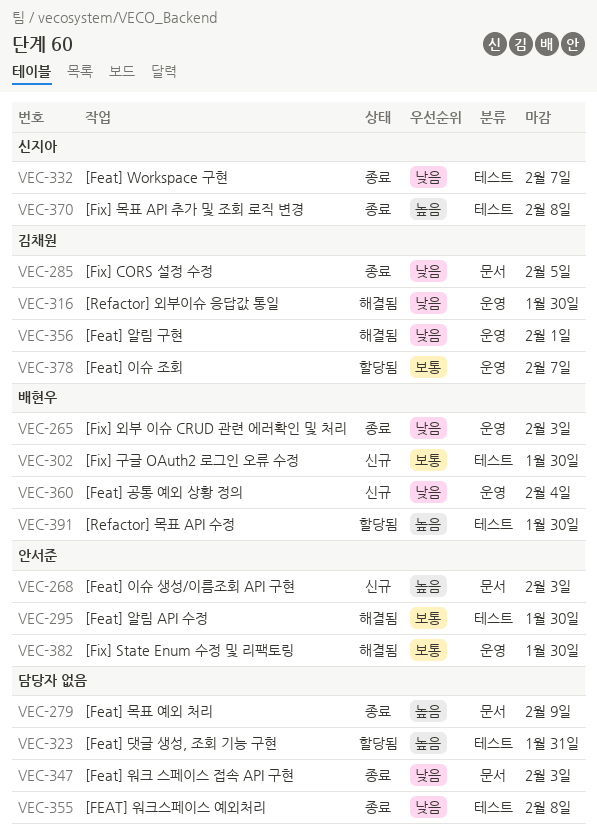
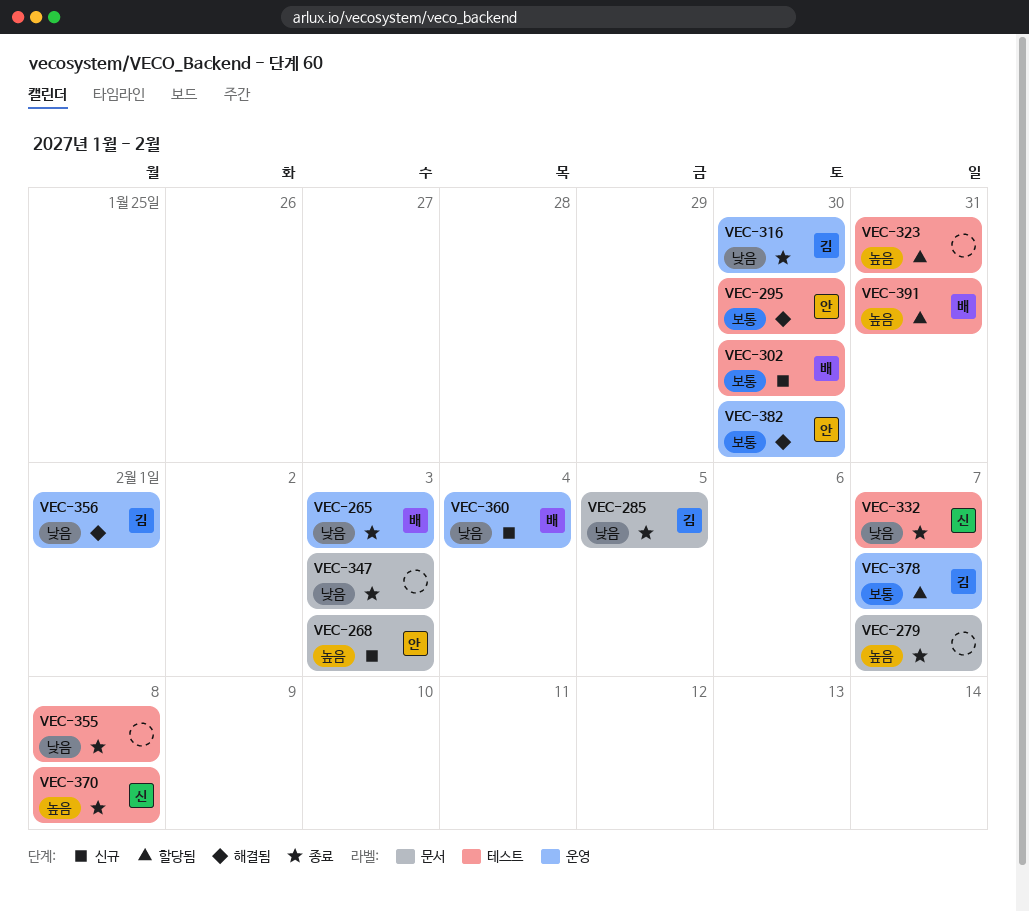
VEC-279, due: Feb 9 -> Feb 7
VEC-316, status: 해결됨 -> 종료
VEC-391, due: Jan 30 -> Jan 31

